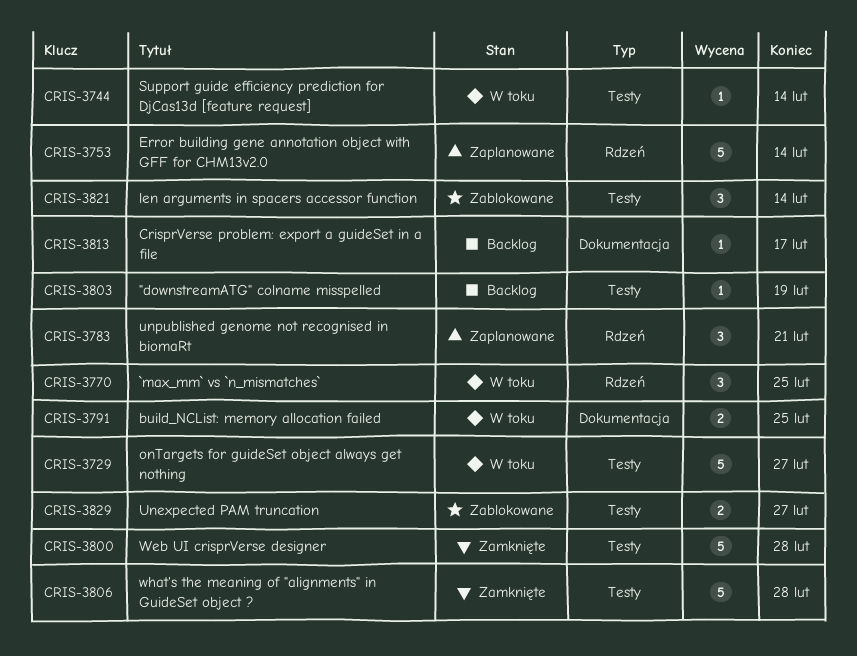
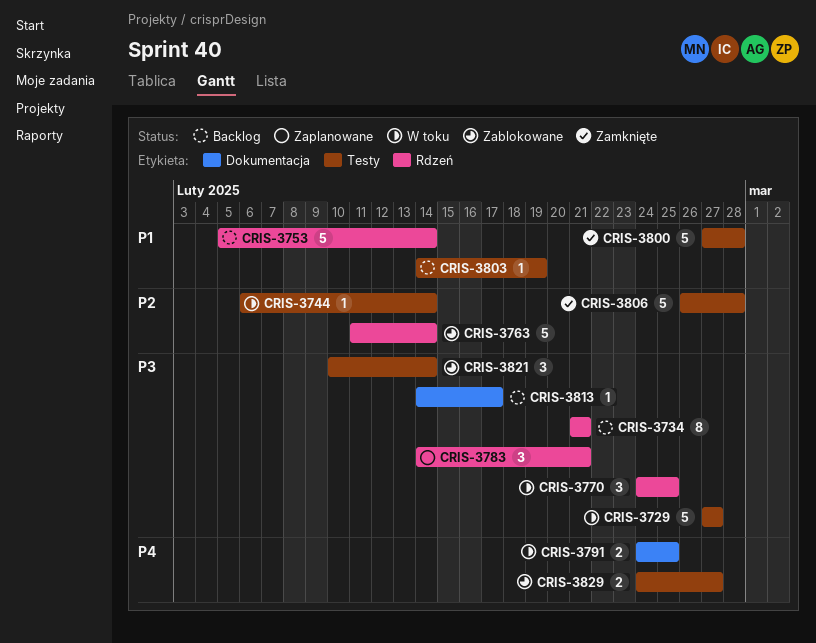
CRIS-3734: none -> present
CRIS-3753, status: Zaplanowane -> Backlog
CRIS-3763: none -> present

